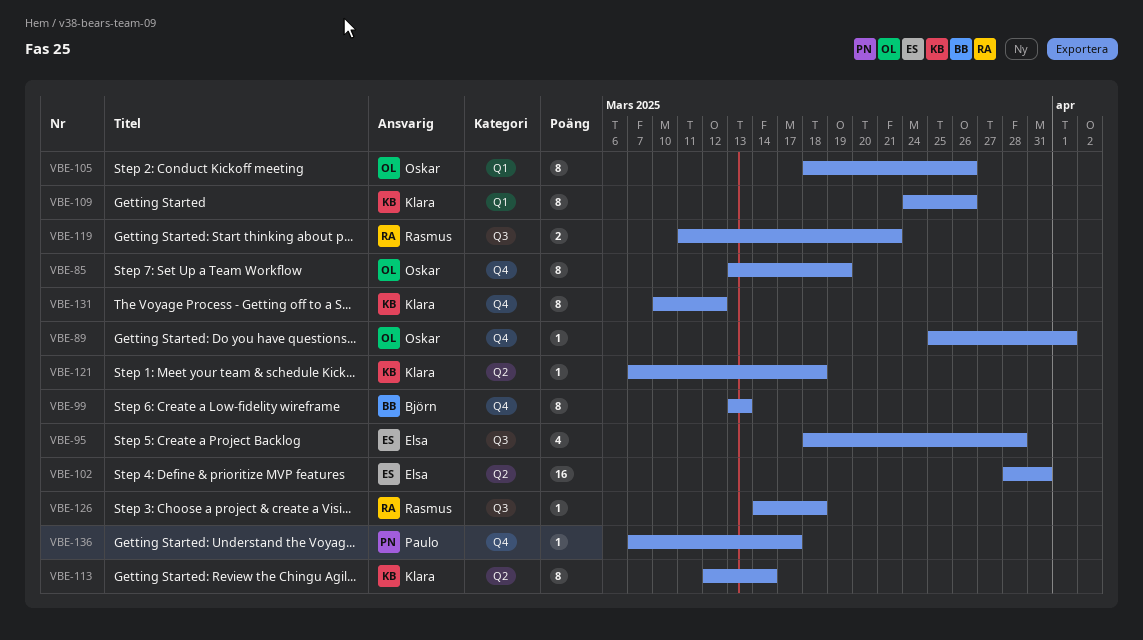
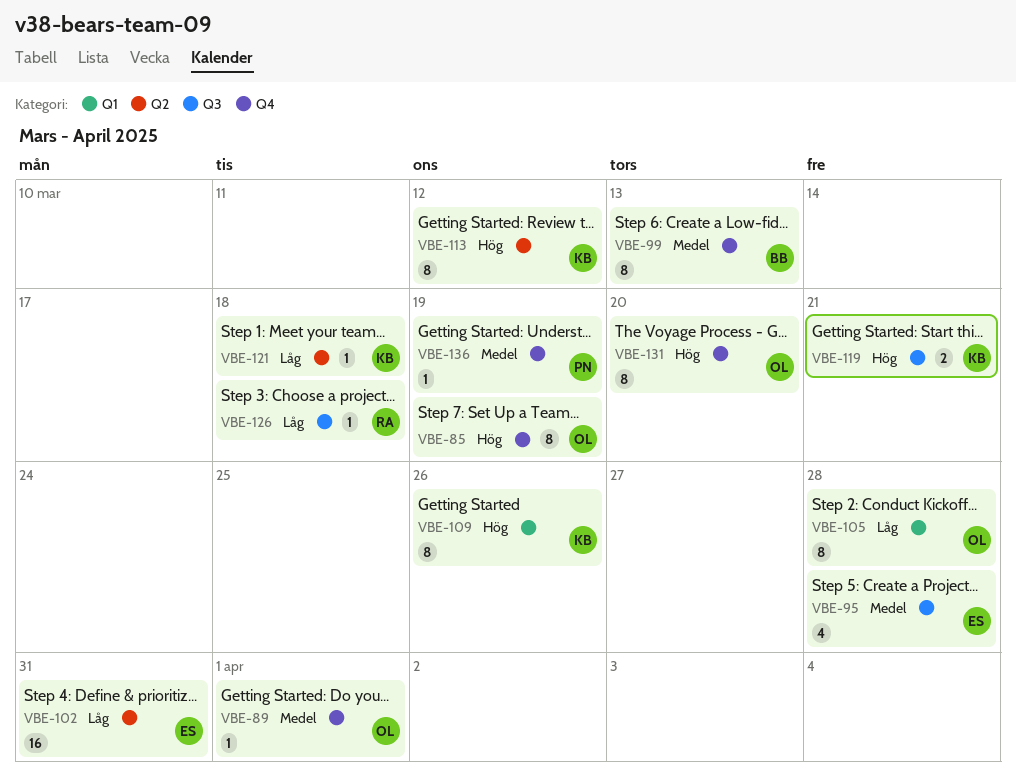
VBE-105, due: Mar 26 -> Mar 28
VBE-113, due: Mar 14 -> Mar 12
VBE-119, owner: Rasmus -> Klara
VBE-131, owner: Klara -> Oskar
VBE-131, due: Mar 12 -> Mar 20
VBE-136, due: Mar 17 -> Mar 19

